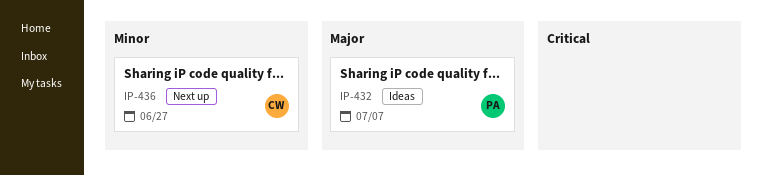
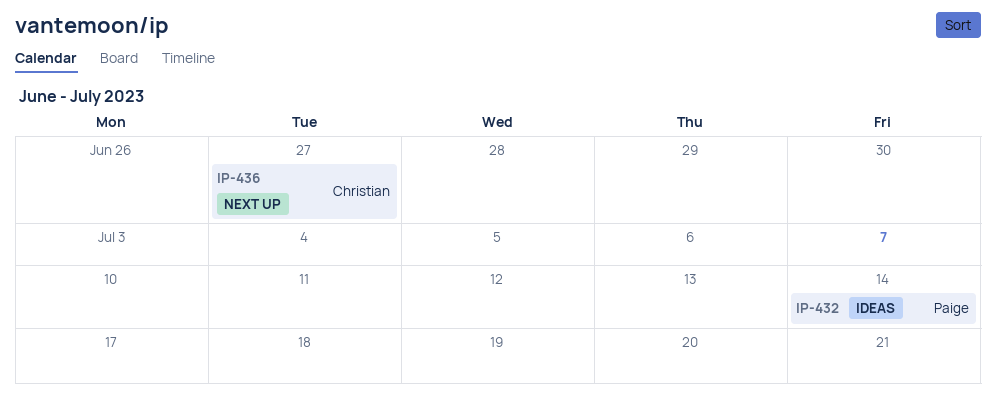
IP-432, due: Jul 7 -> Jul 14

